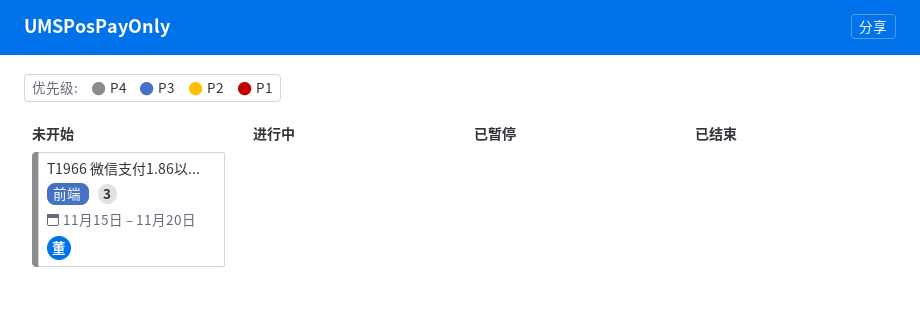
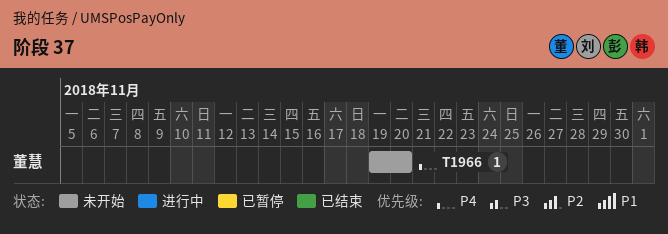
T1966, estimate: 3 -> 1
T1966, start: Nov 15 -> Nov 19

